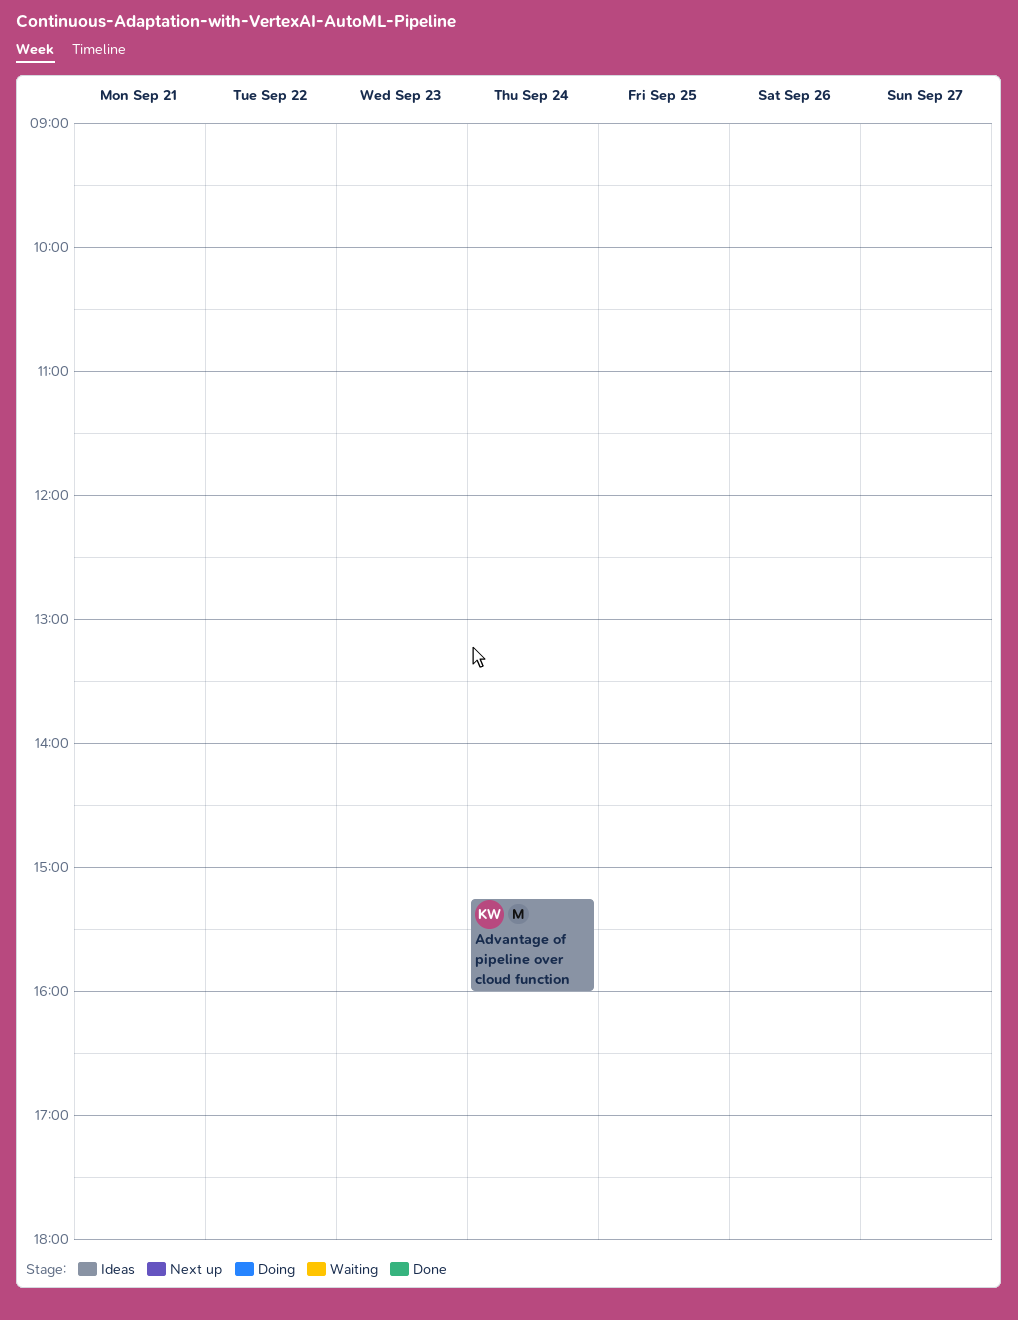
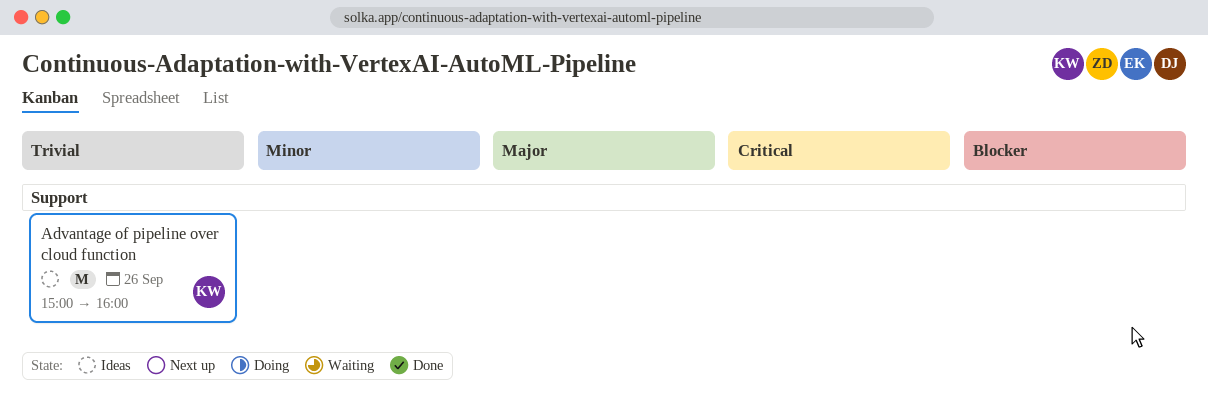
Advantage of pipeline over cloud function, day: Sep 24 -> Sep 26
Advantage of pipeline over cloud function, begins: 15:15 -> 15:00

